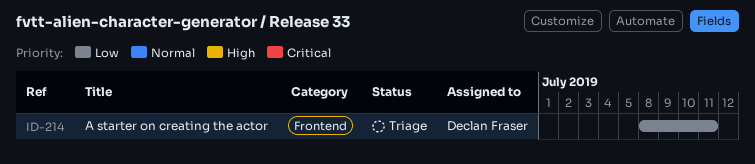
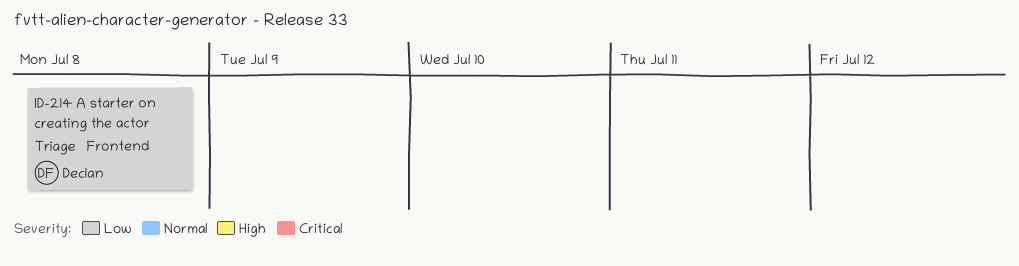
ID-214, due: Jul 11 -> Jul 8

